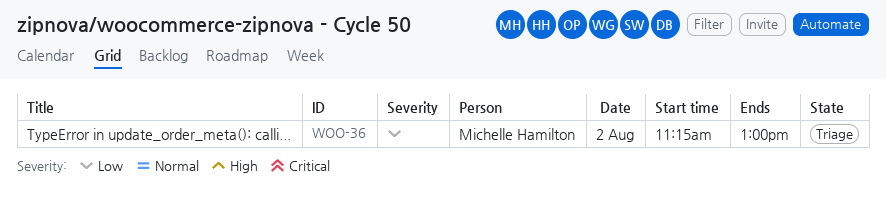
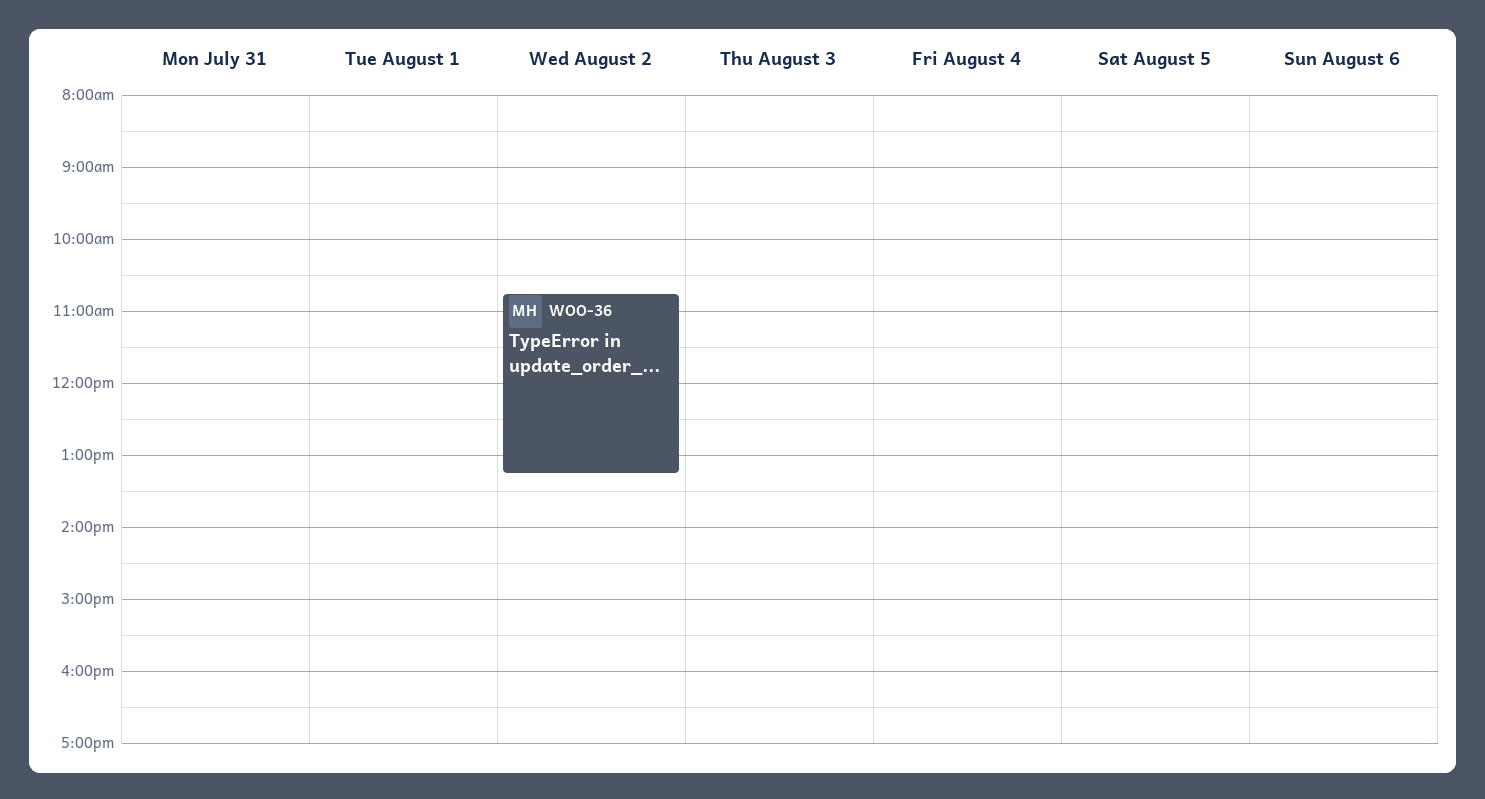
WOO-36, begins: 11:15 -> 10:45
WOO-36, ends: 13:00 -> 13:15

